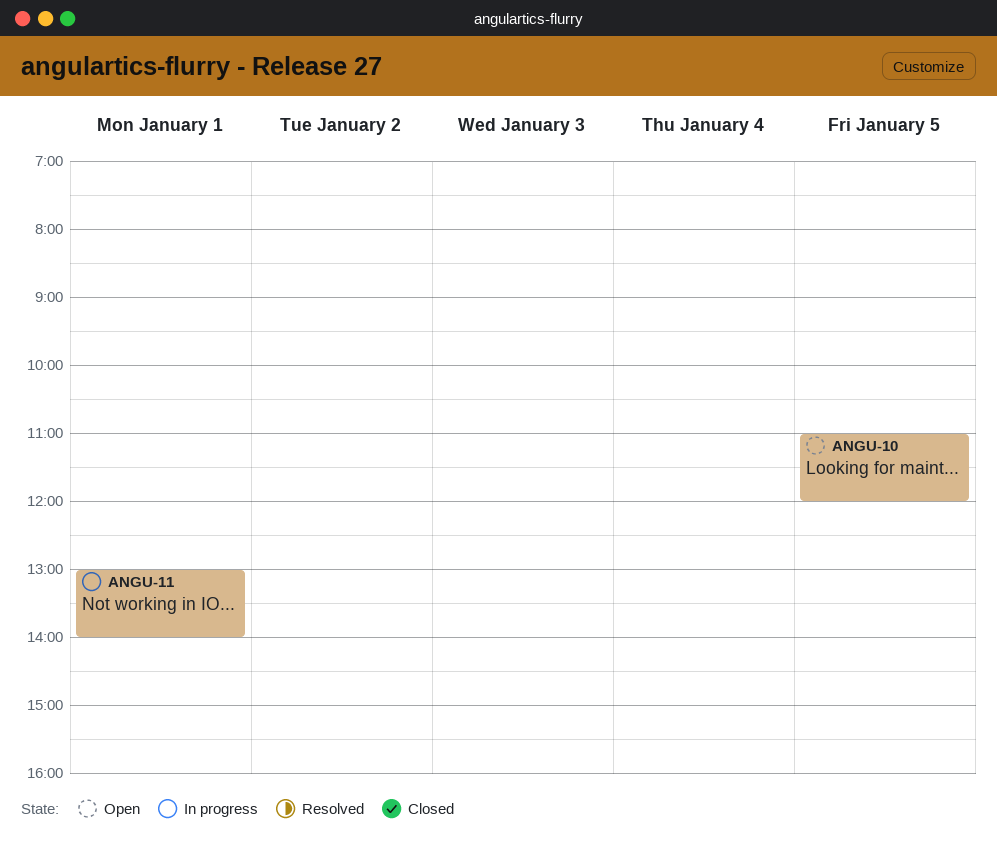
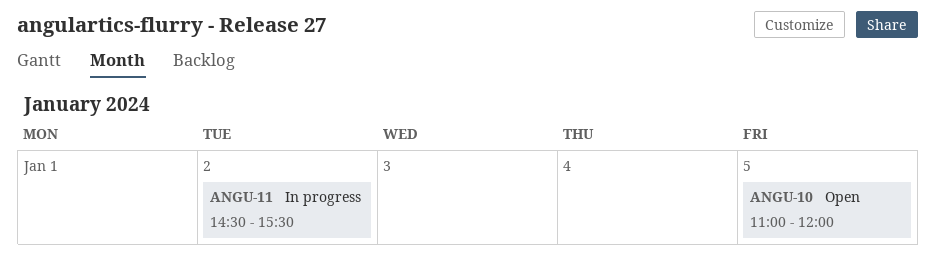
ANGU-11, day: Jan 1 -> Jan 2
ANGU-11, begins: 13:00 -> 14:30
ANGU-11, ends: 14:00 -> 15:30

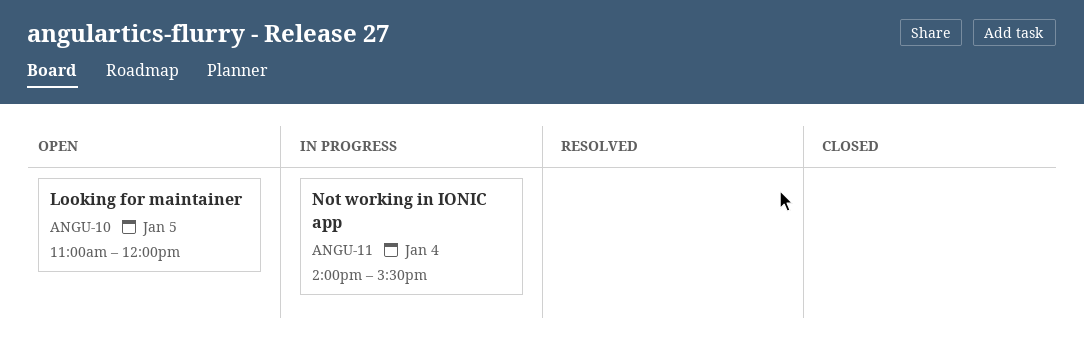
ANGU-11, day: Jan 2 -> Jan 4
ANGU-11, begins: 14:30 -> 14:00

